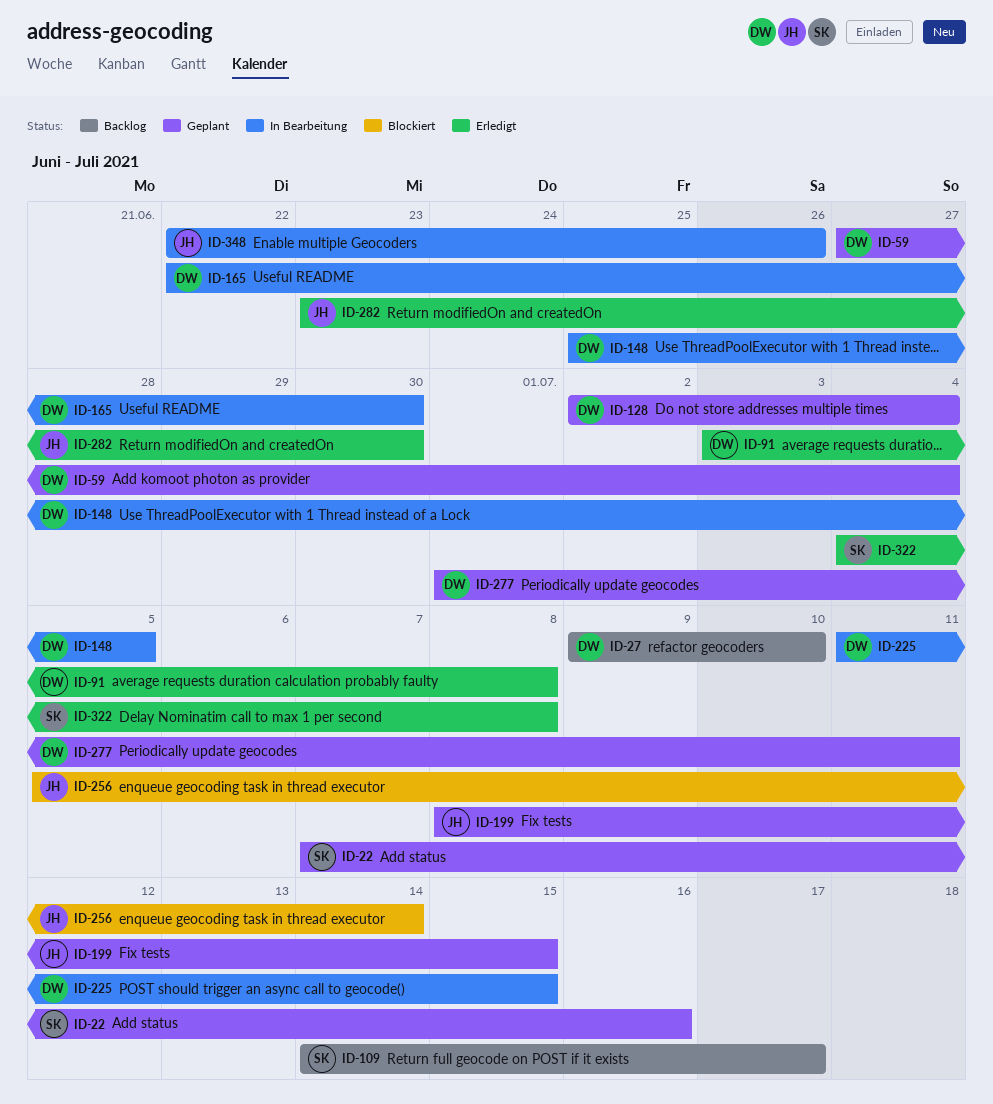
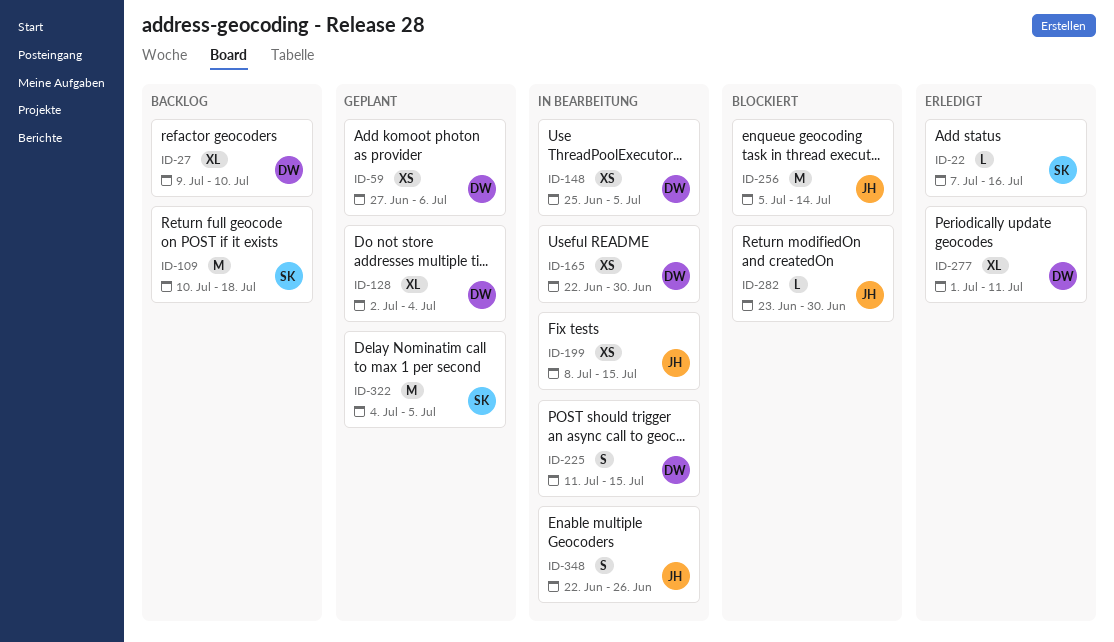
ID-22, status: Geplant -> Erledigt
ID-59, due: Jul 4 -> Jul 6
ID-91: present -> none
ID-109, start: Jul 14 -> Jul 10
ID-109, due: Jul 17 -> Jul 18
ID-199, status: Geplant -> In Bearbeitung
ID-277, status: Geplant -> Erledigt
ID-282, status: Erledigt -> Blockiert
ID-322, status: Erledigt -> Geplant
ID-322, due: Jul 8 -> Jul 5

